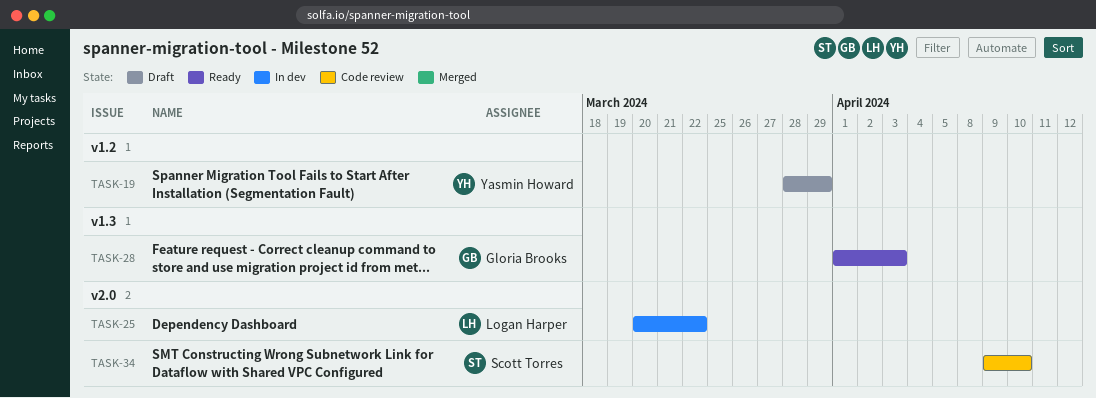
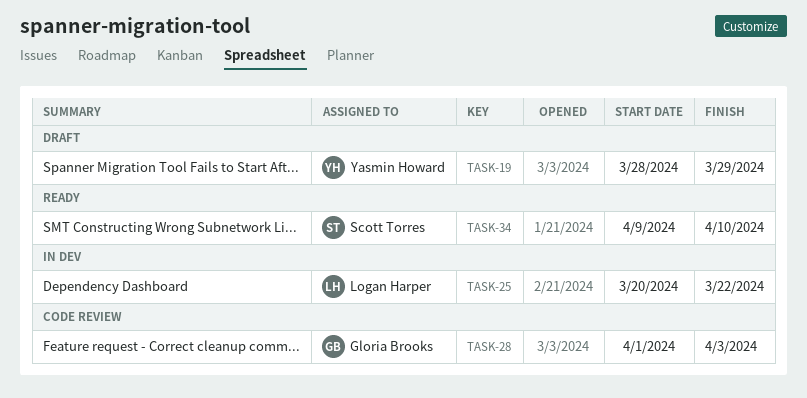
TASK-28, status: Ready -> Code review
TASK-34, status: Code review -> Ready

